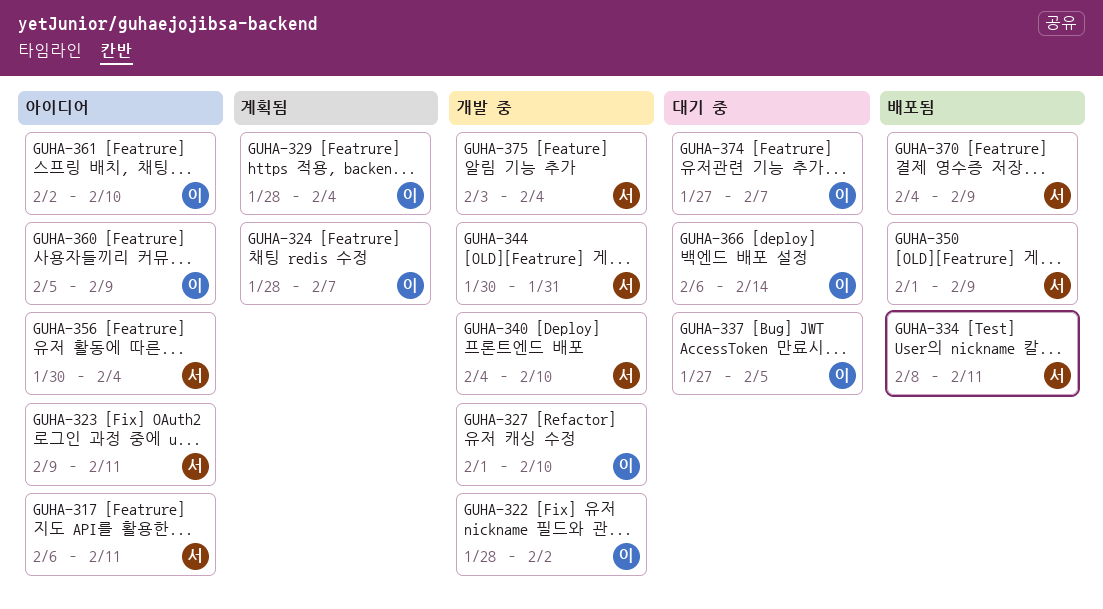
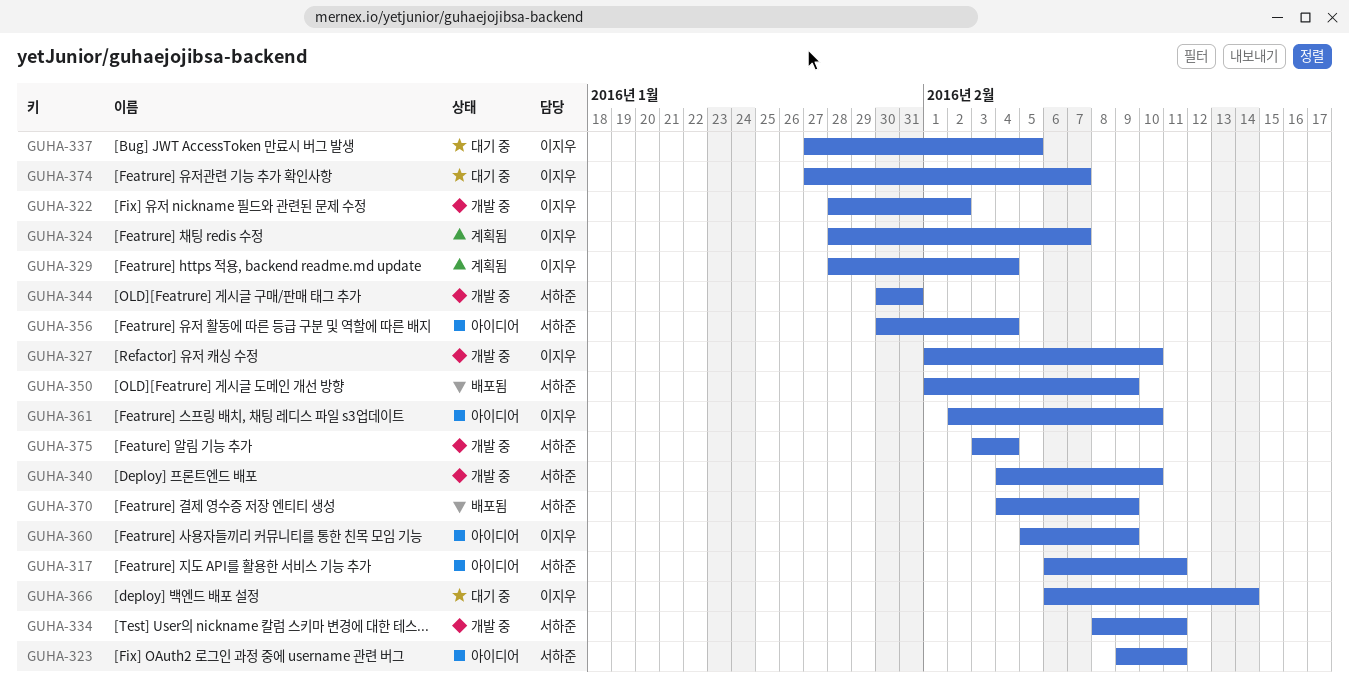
GUHA-334, status: 배포됨 -> 개발 중

